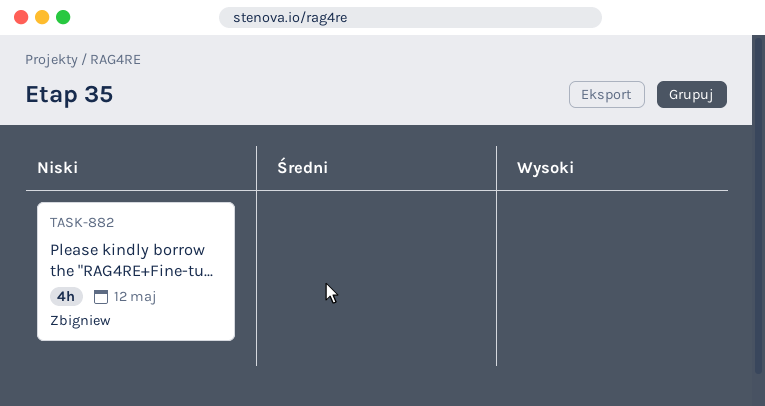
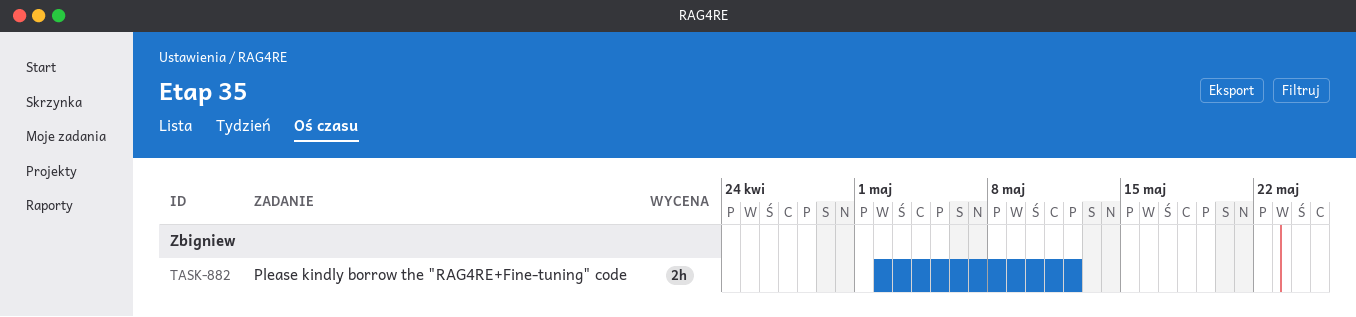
TASK-882, estimate: 4h -> 2h

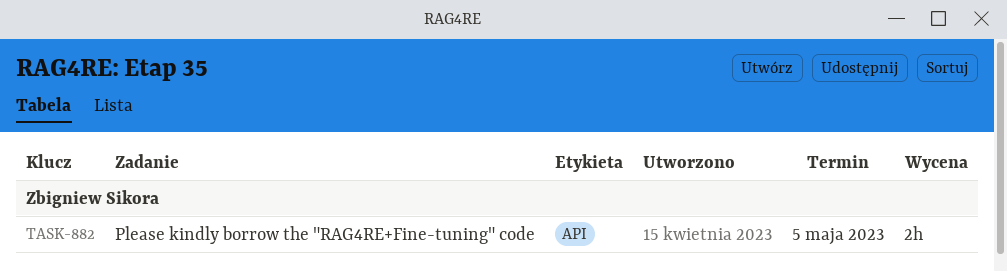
TASK-882, due: May 12 -> May 5

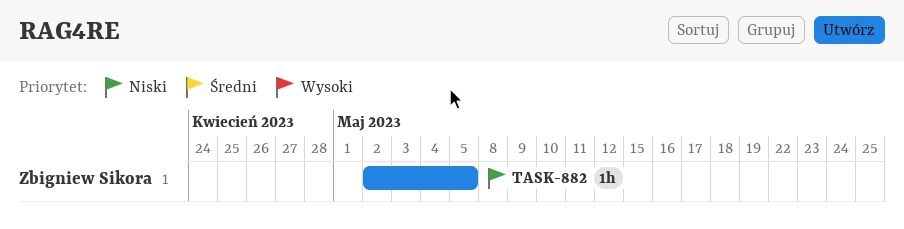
TASK-882, estimate: 2h -> 1h

